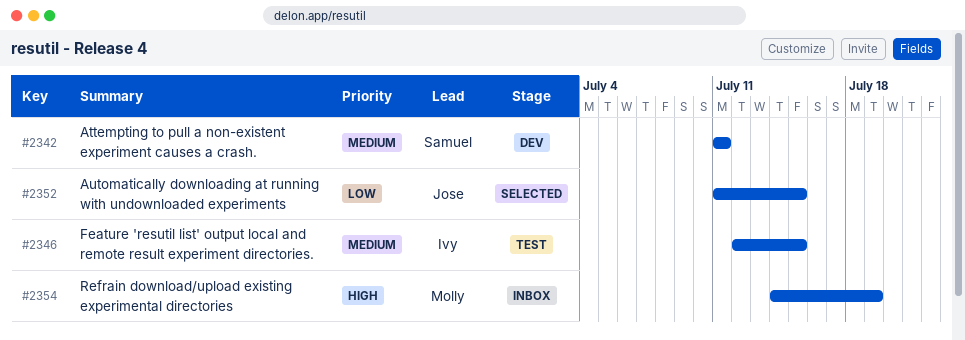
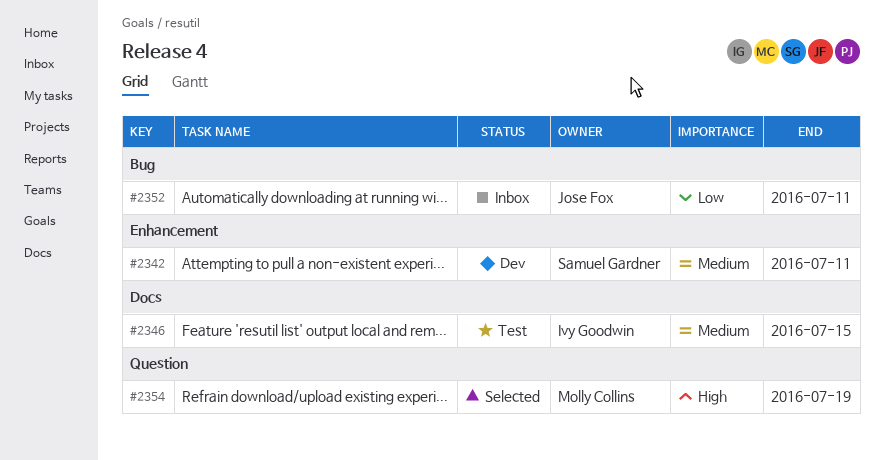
#2352, status: Selected -> Inbox
#2352, due: Jul 15 -> Jul 11
#2354, status: Inbox -> Selected

